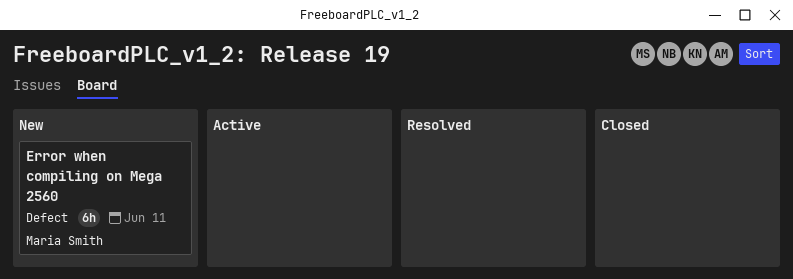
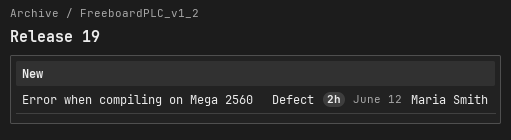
Error when compiling on Mega 2560, estimate: 6h -> 2h
Error when compiling on Mega 2560, due: Jun 11 -> Jun 12

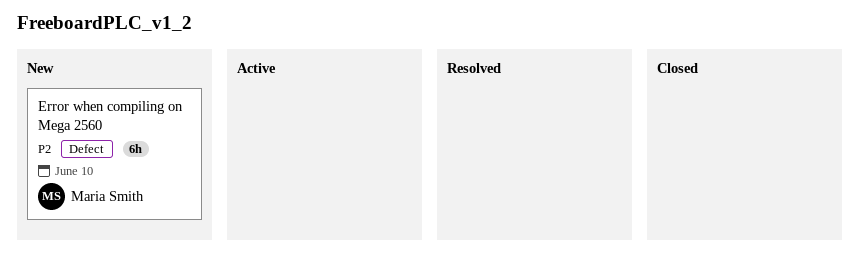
Error when compiling on Mega 2560, estimate: 2h -> 6h
Error when compiling on Mega 2560, due: Jun 12 -> Jun 10

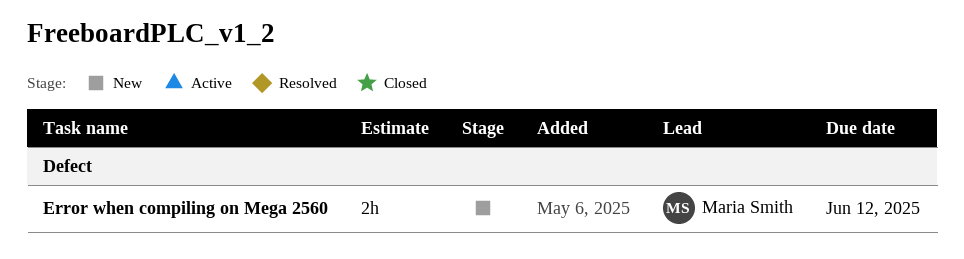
Error when compiling on Mega 2560, estimate: 6h -> 2h
Error when compiling on Mega 2560, due: Jun 10 -> Jun 12

